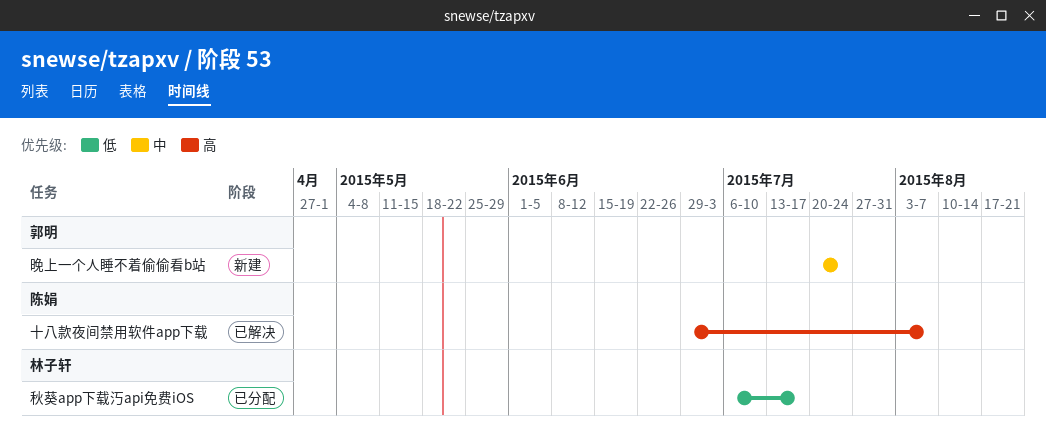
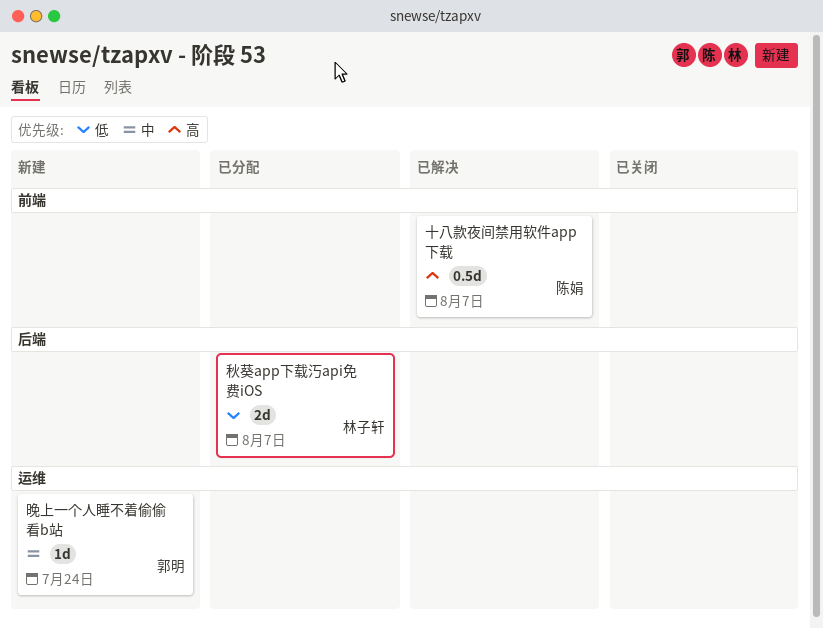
秋葵app下载汅api免费iOS, due: Jul 17 -> Aug 7

